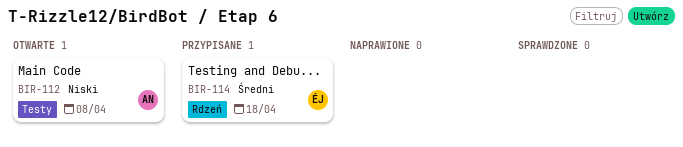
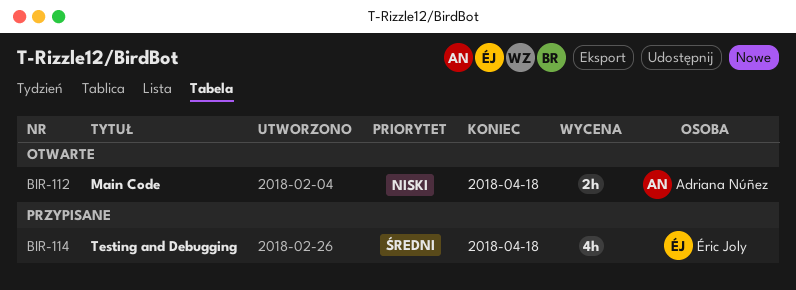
BIR-112, due: Apr 8 -> Apr 18

